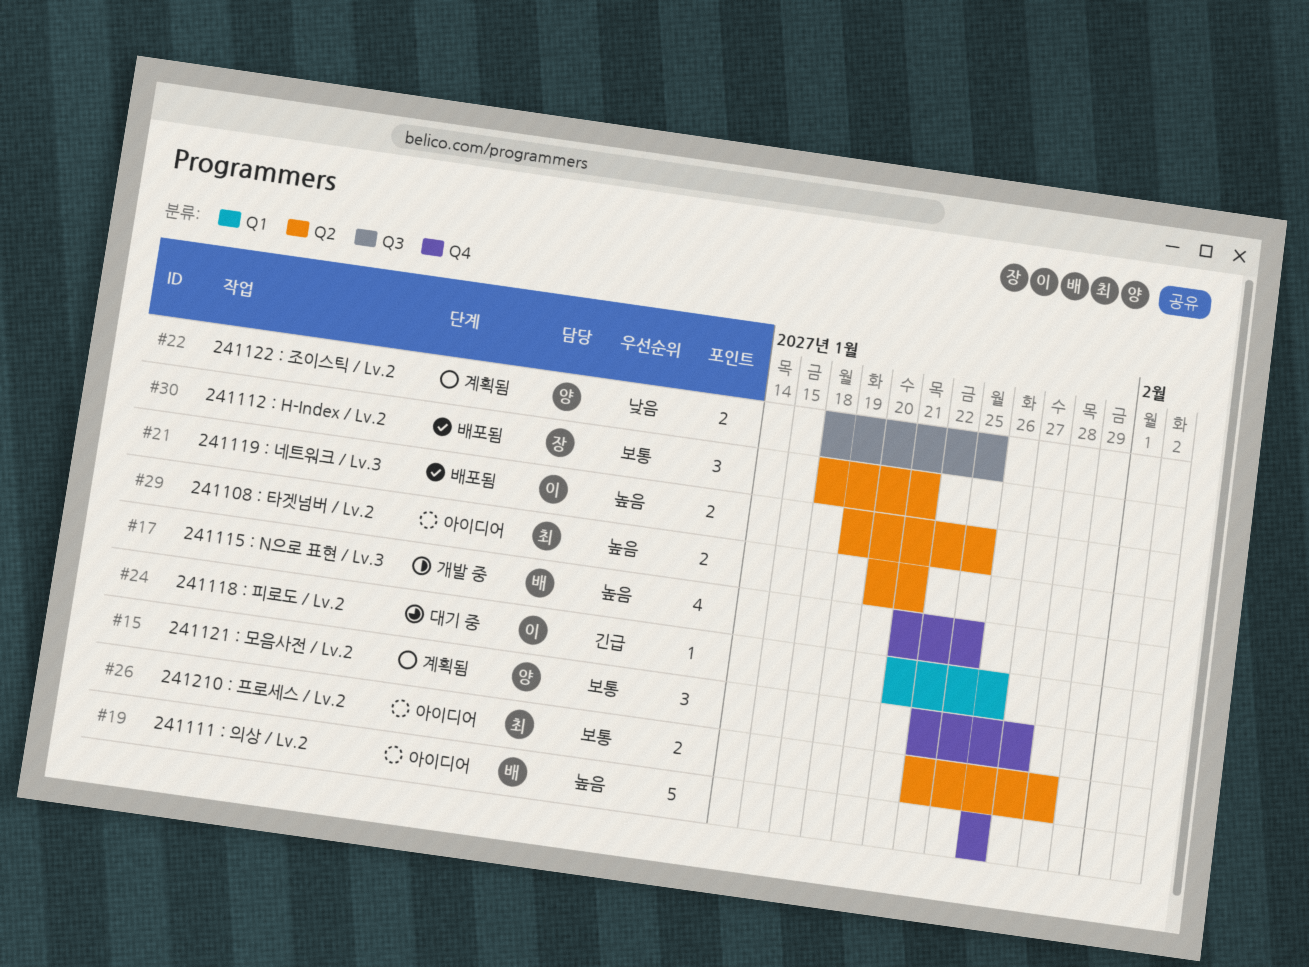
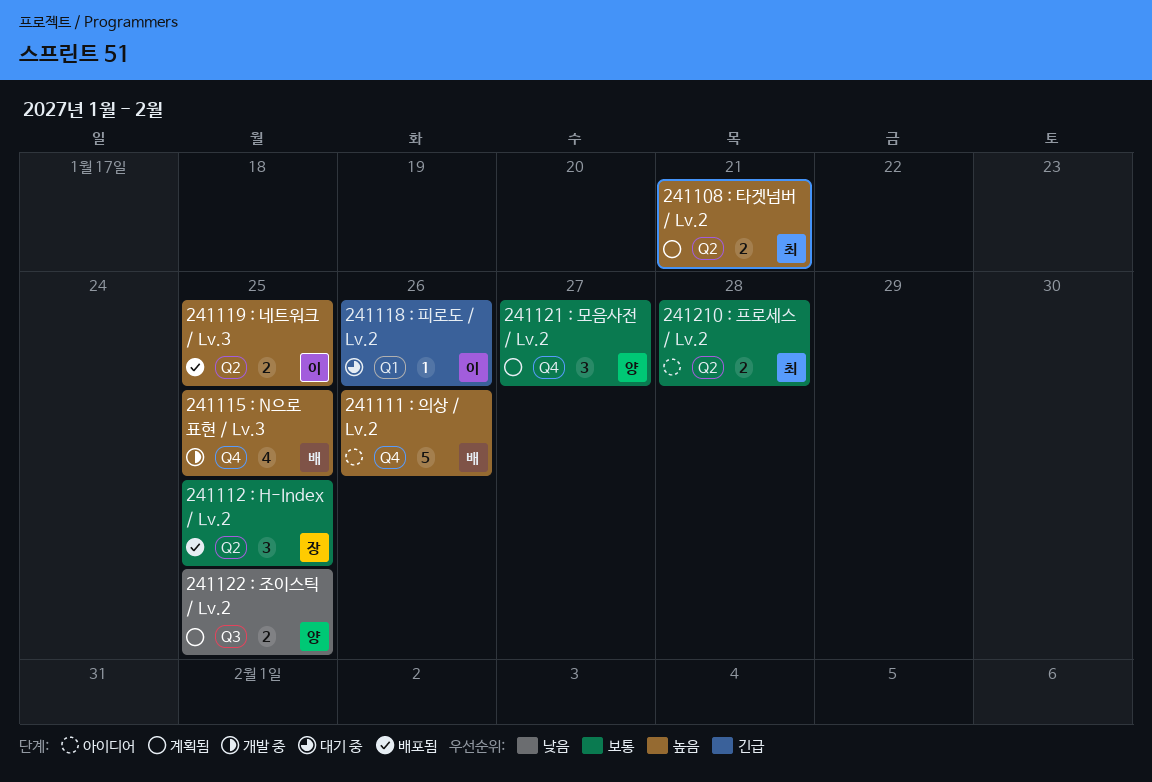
241108 : 타겟넘버 / Lv.2, status: 아이디어 -> 계획됨
241112 : H-Index / Lv.2, due: Jan 21 -> Jan 25

